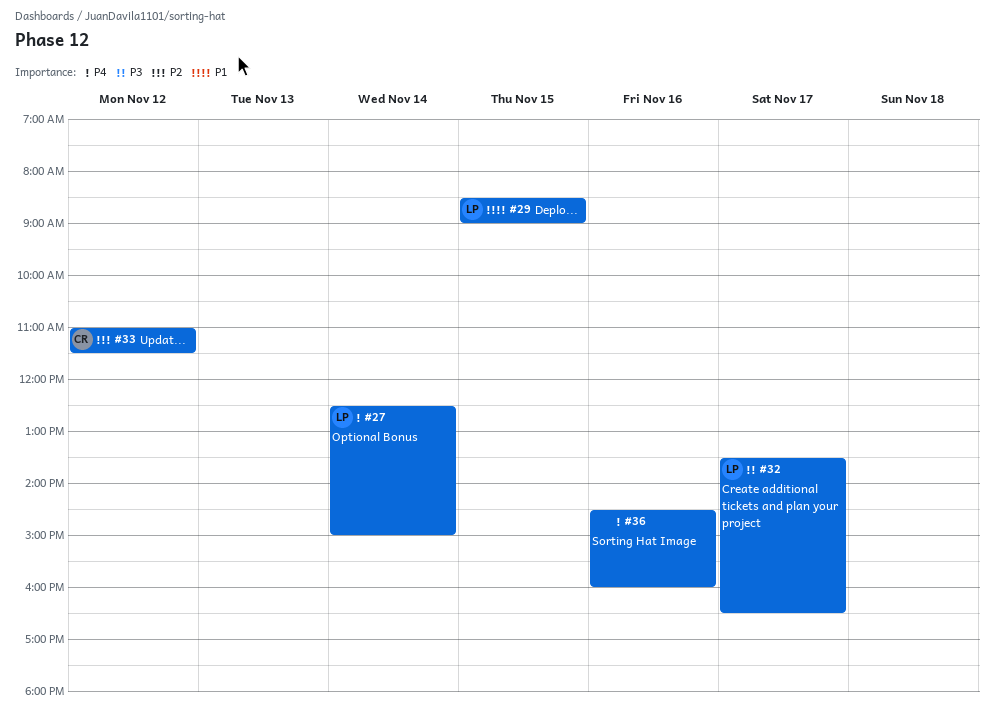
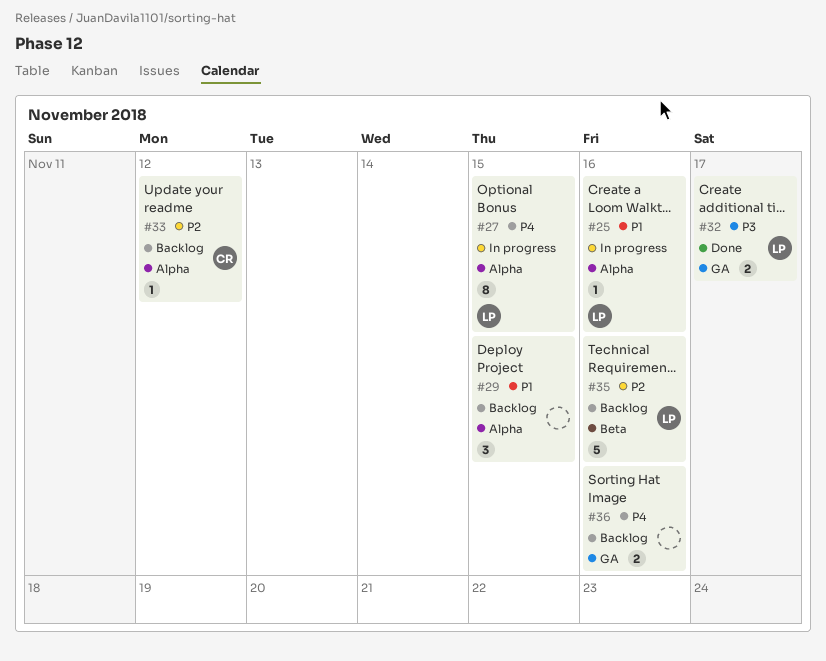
#25: none -> present
#27, day: Nov 14 -> Nov 15
#29, owner: LP -> none
#35: none -> present

